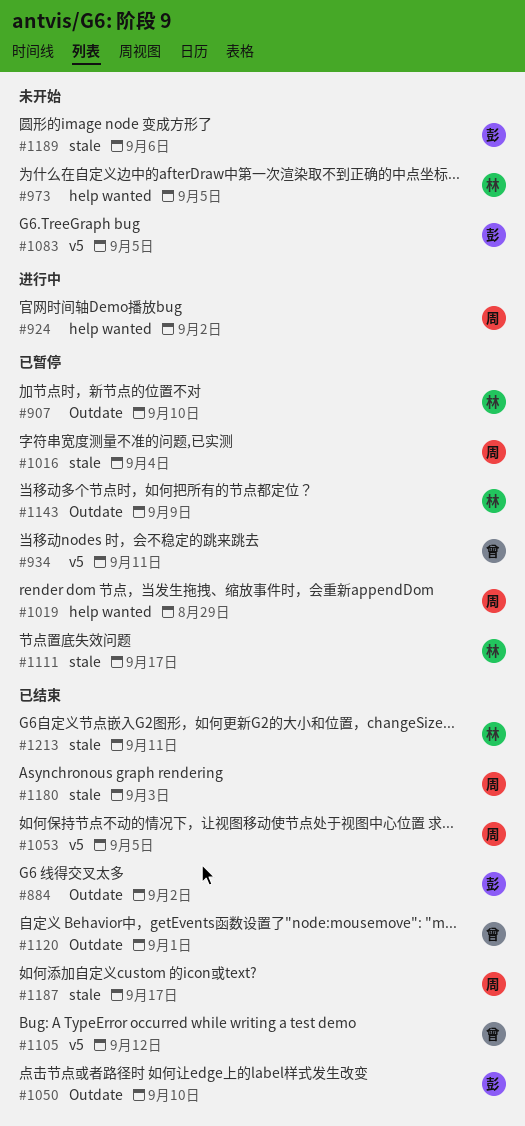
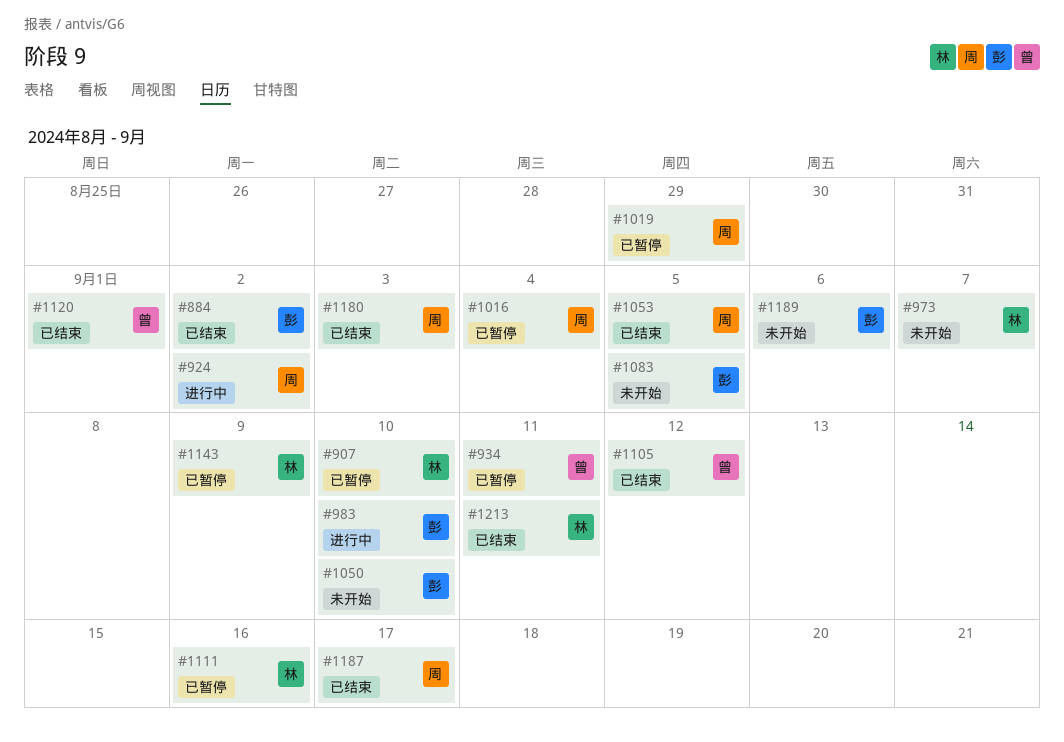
#973, due: Sep 5 -> Sep 7
#983: none -> present
#1050, status: 已结束 -> 未开始
#1111, due: Sep 17 -> Sep 16

